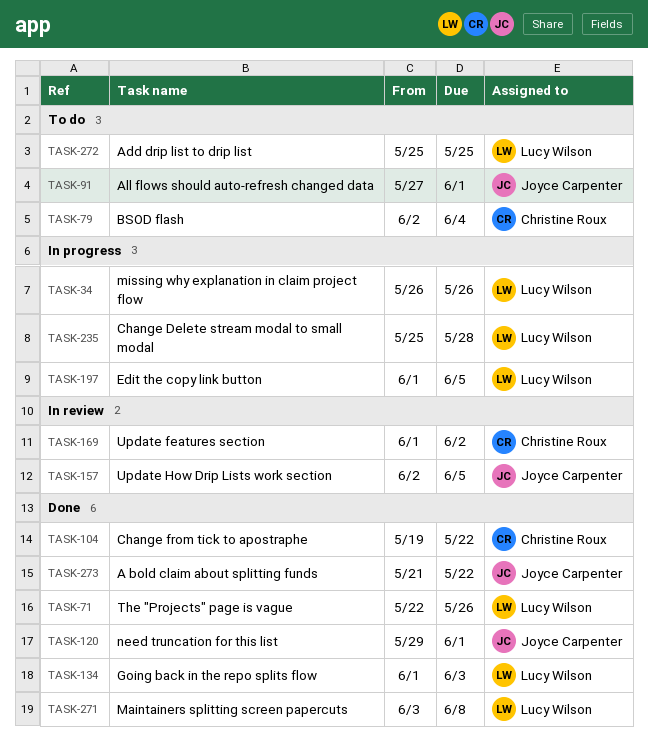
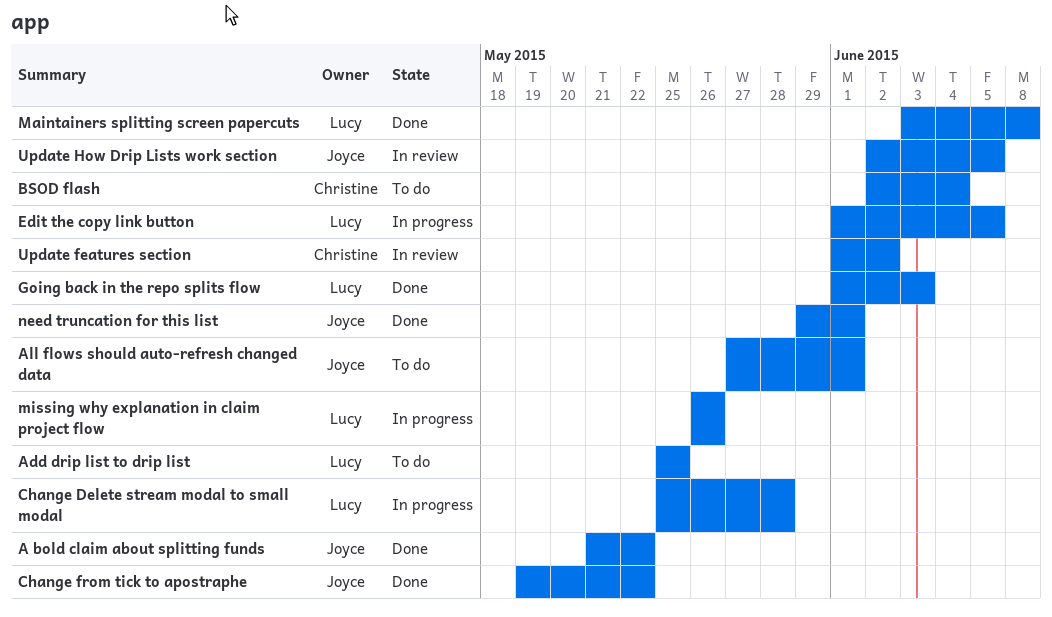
Change from tick to apostraphe, owner: Christine Roux -> Joyce Carpenter
The "Projects" page is vague: present -> none

